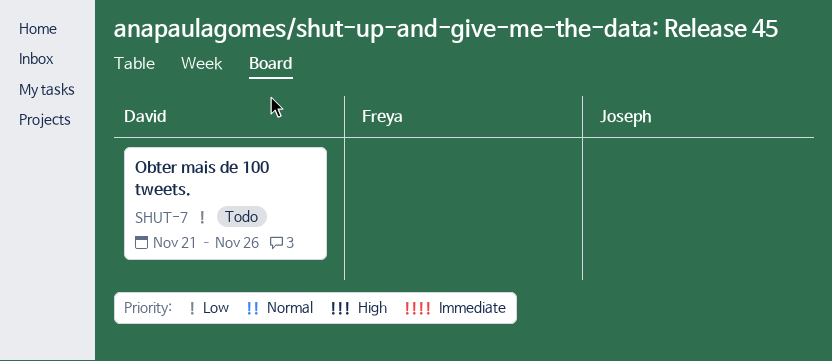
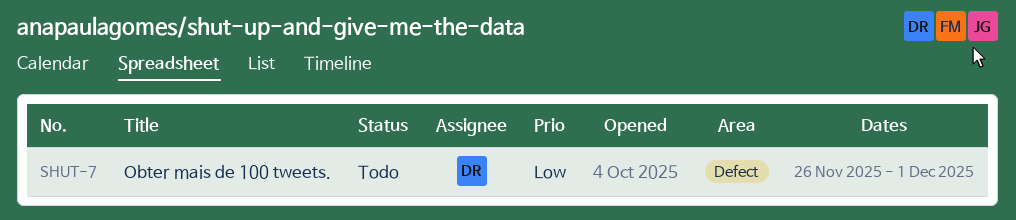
SHUT-7, start: Nov 21 -> Nov 26
SHUT-7, due: Nov 26 -> Dec 1

